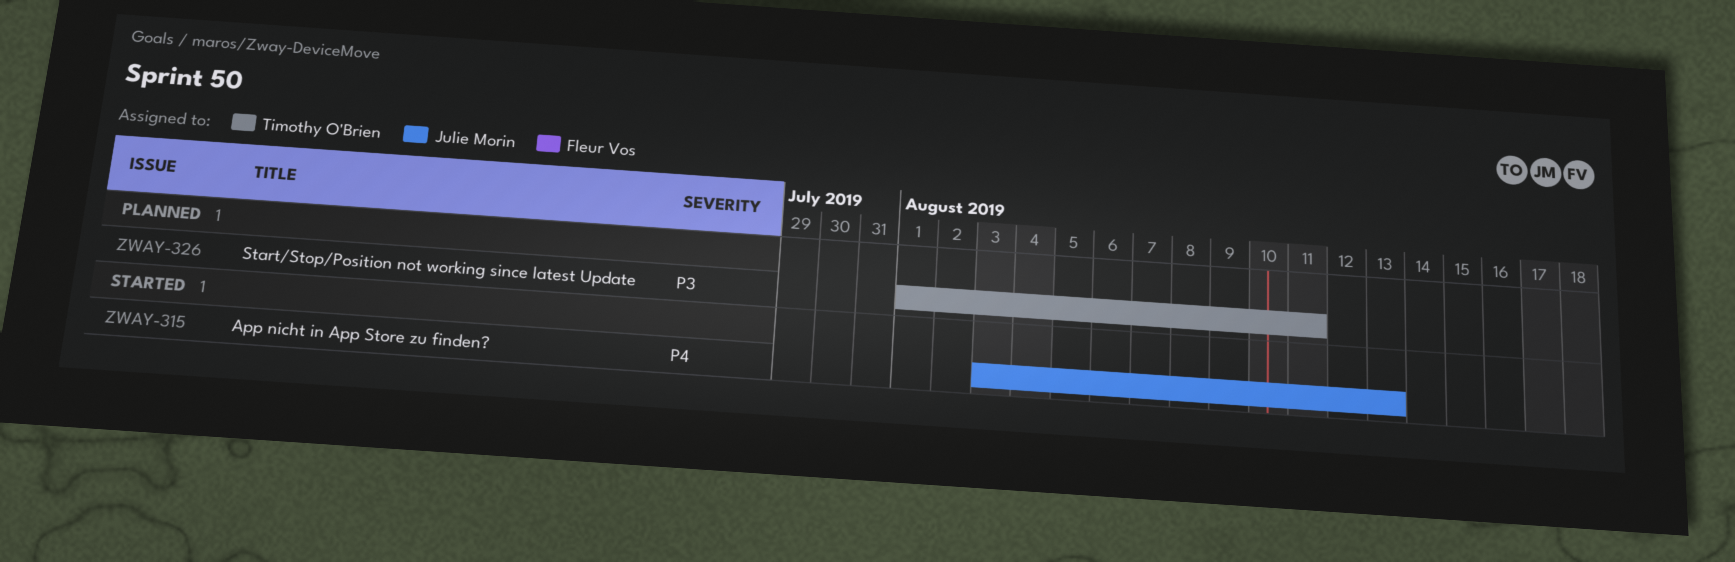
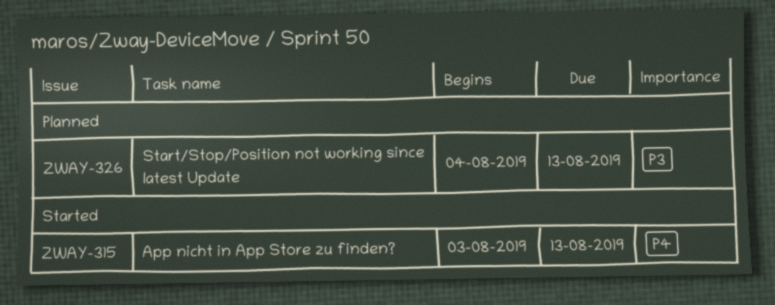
ZWAY-326, start: Aug 1 -> Aug 4
ZWAY-326, due: Aug 11 -> Aug 13

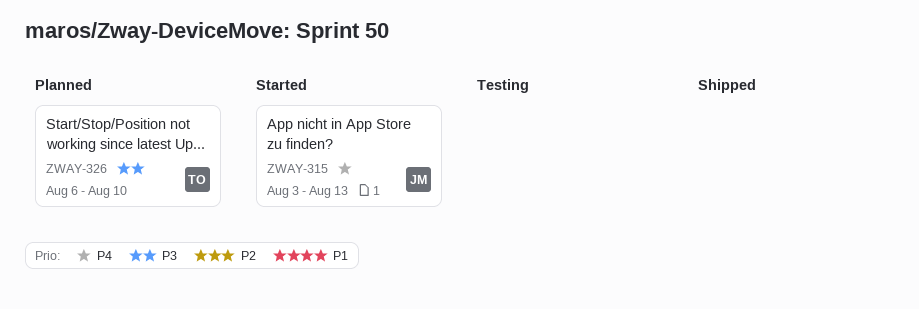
ZWAY-326, start: Aug 4 -> Aug 6
ZWAY-326, due: Aug 13 -> Aug 10

